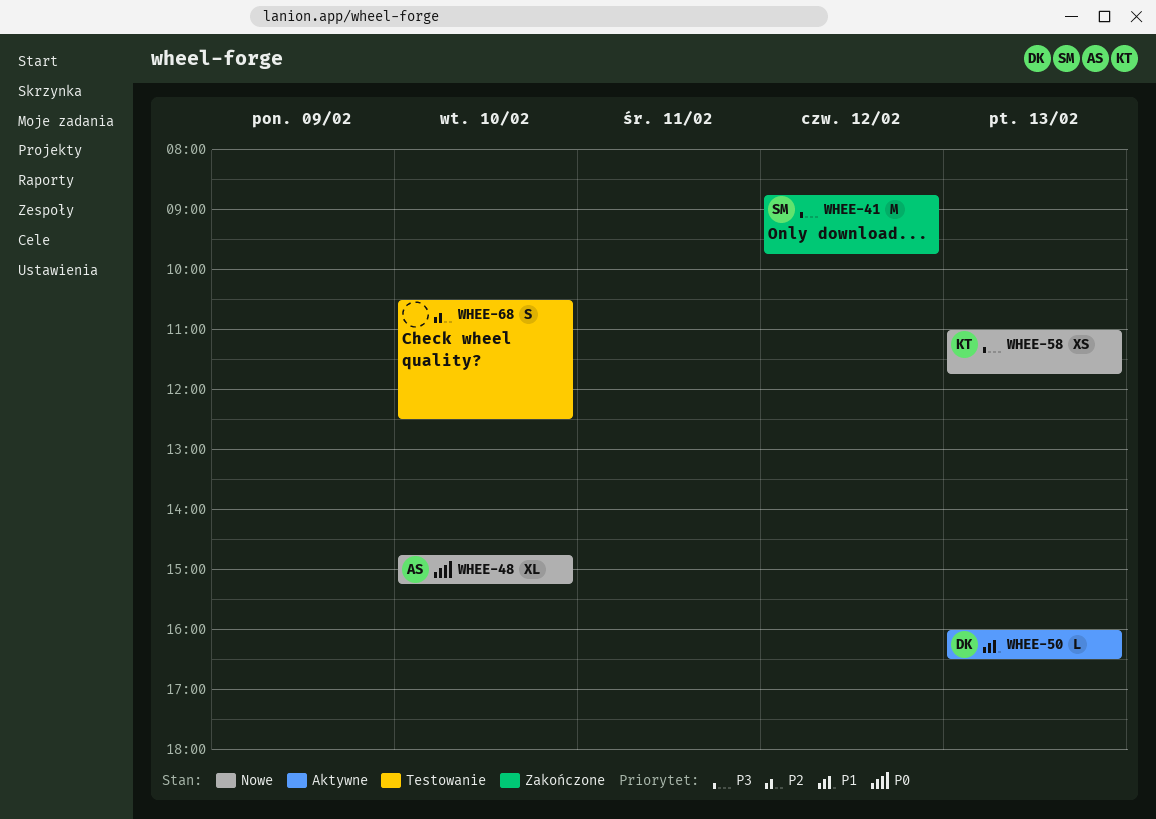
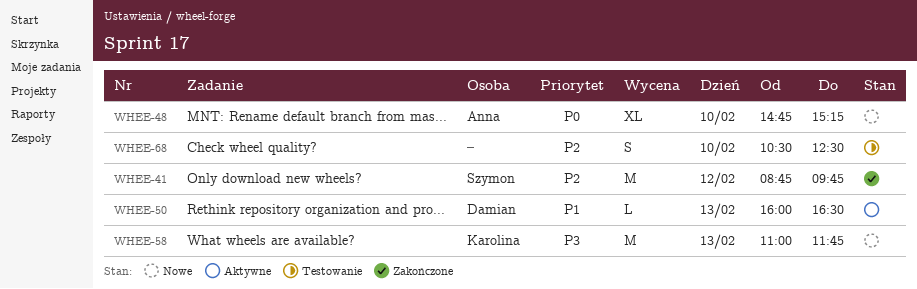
WHEE-41, priority: P3 -> P2
WHEE-58, estimate: XS -> M

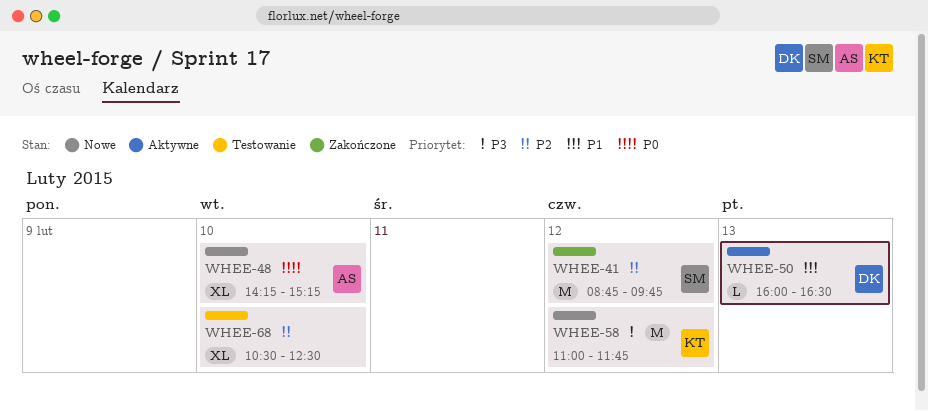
WHEE-48, begins: 14:45 -> 14:15
WHEE-58, day: Feb 13 -> Feb 12
WHEE-68, estimate: S -> XL

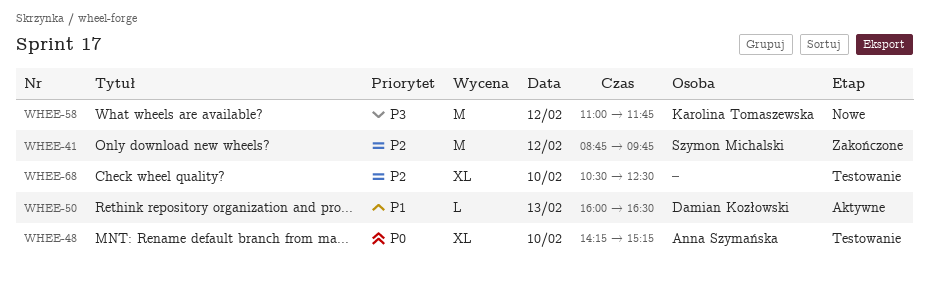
WHEE-48, status: Nowe -> Testowanie

